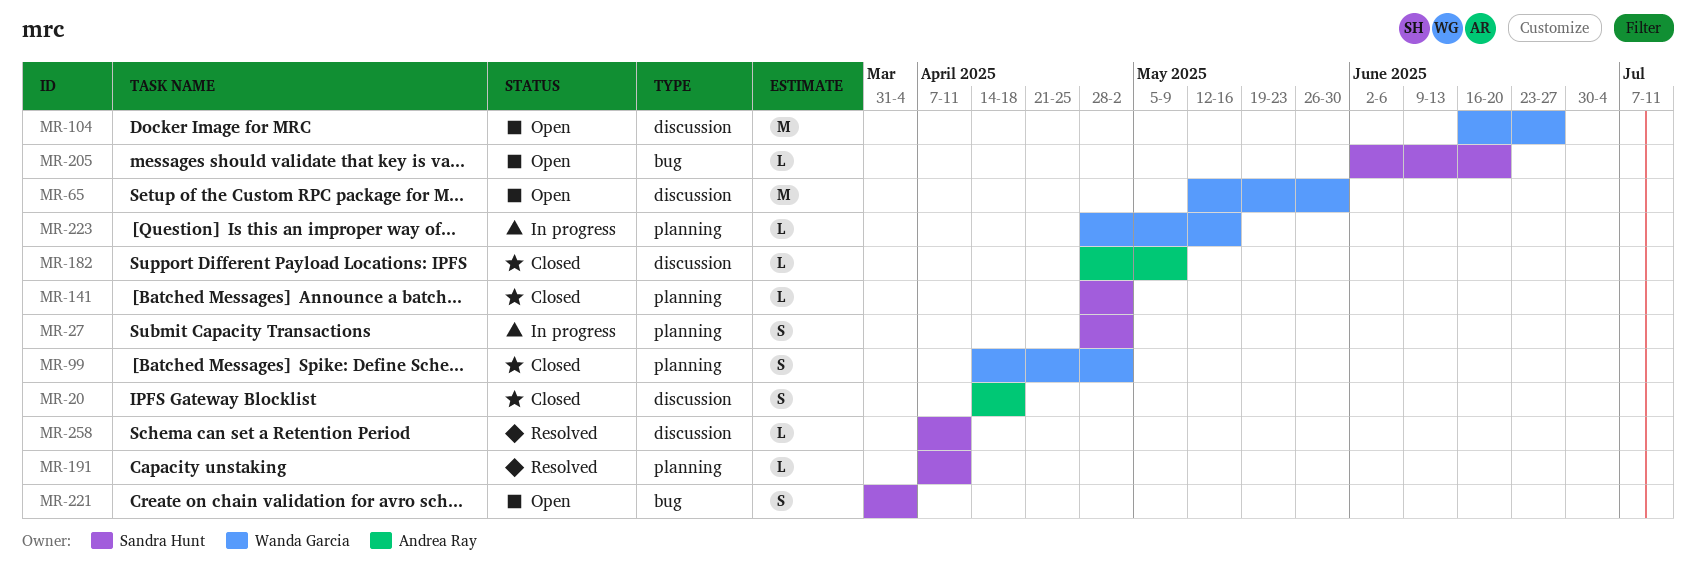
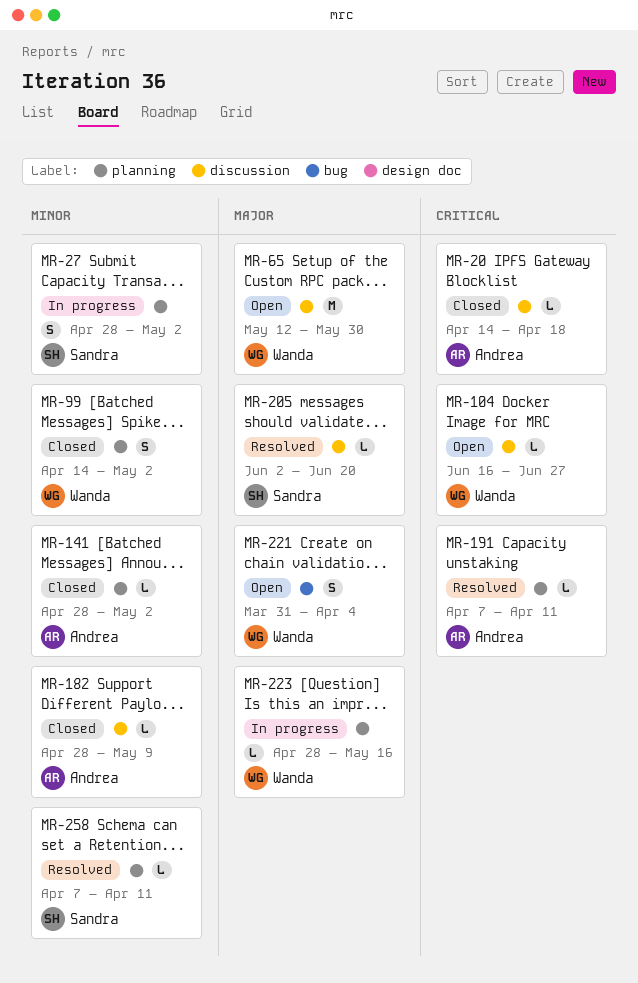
MR-20, estimate: S -> L
MR-104, estimate: M -> L
MR-141, owner: Sandra Hunt -> Andrea Ray
MR-191, owner: Sandra Hunt -> Andrea Ray
MR-205, status: Open -> Resolved
MR-205, label: bug -> discussion
MR-221, owner: Sandra Hunt -> Wanda Garcia
MR-258, label: discussion -> planning

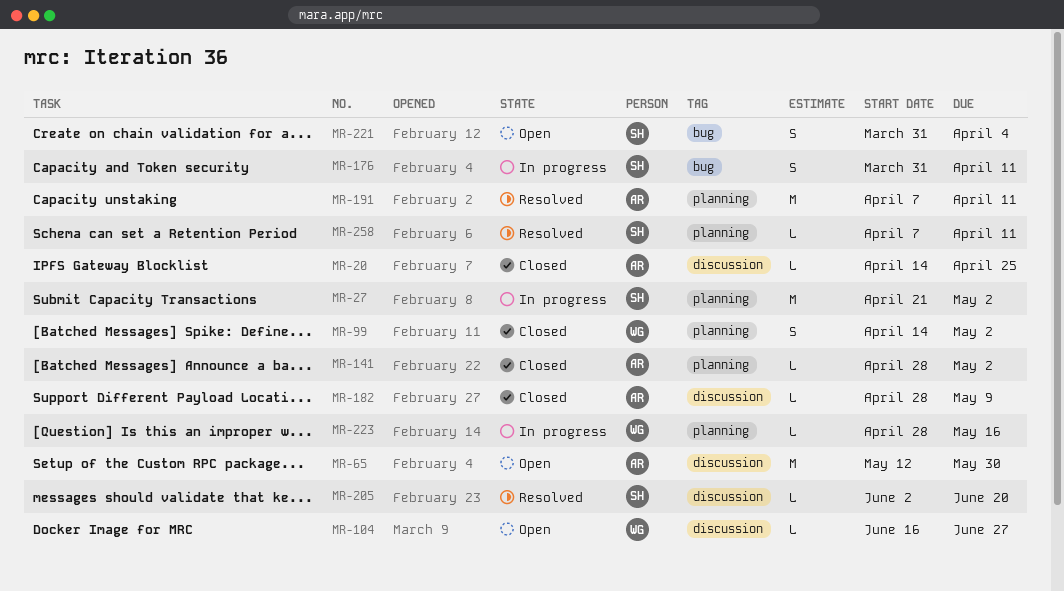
MR-20, due: Apr 18 -> Apr 25
MR-27, estimate: S -> M
MR-27, start: Apr 28 -> Apr 21
MR-65, owner: Wanda -> Andrea
MR-176: none -> present
MR-191, estimate: L -> M
MR-221, owner: Wanda -> Sandra

